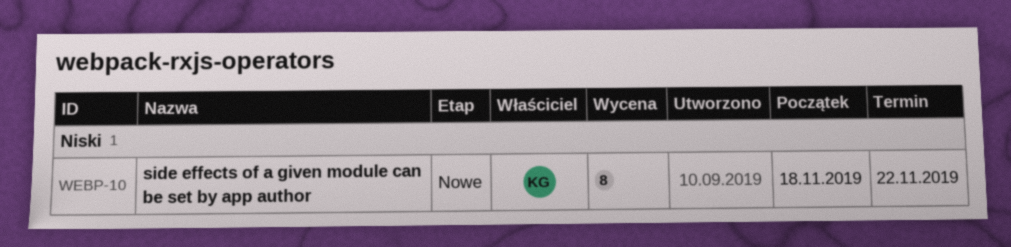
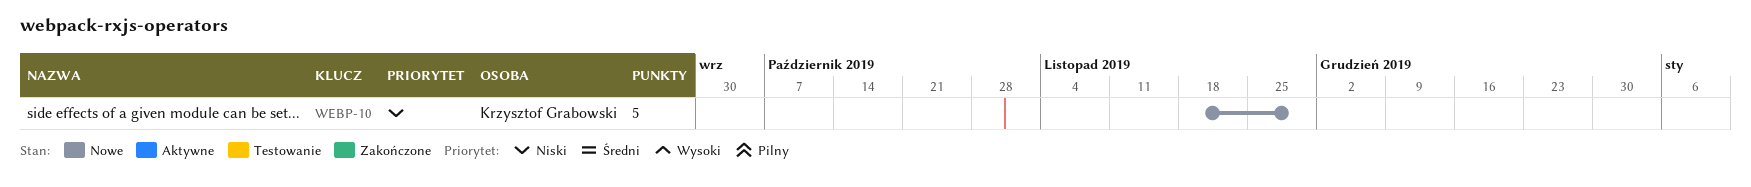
WEBP-10, estimate: 8 -> 5
WEBP-10, due: Nov 22 -> Nov 29

